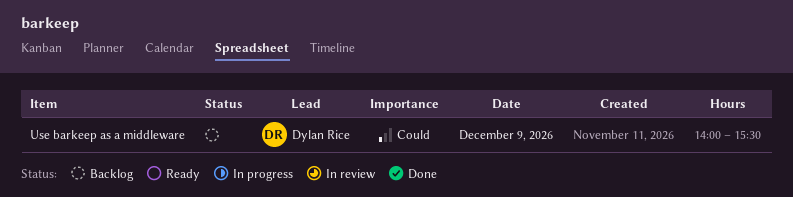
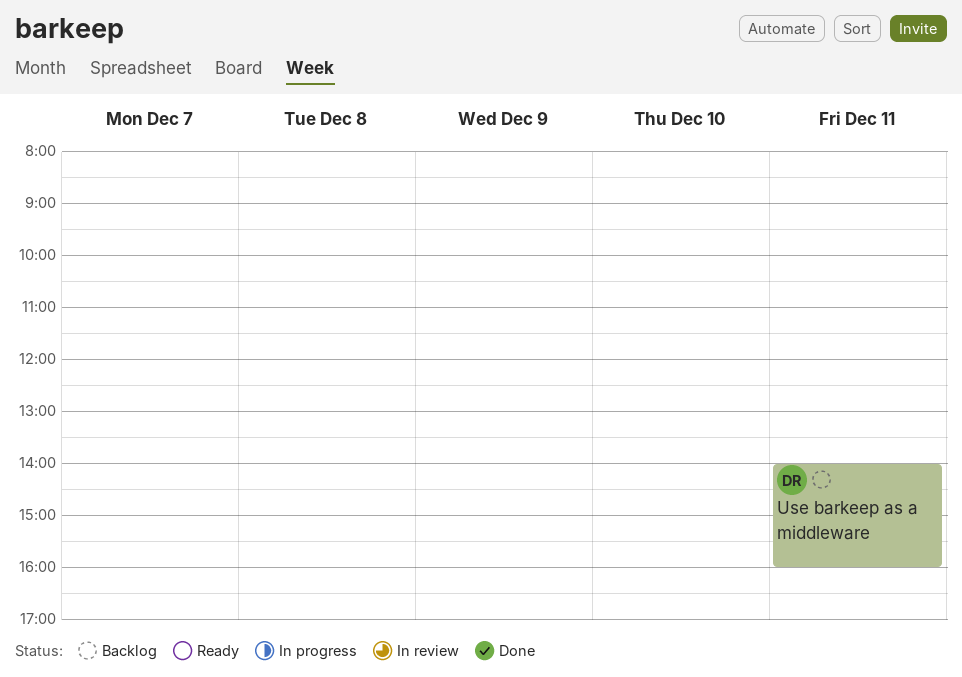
Use barkeep as a middleware, day: Dec 9 -> Dec 11
Use barkeep as a middleware, ends: 15:30 -> 16:00

